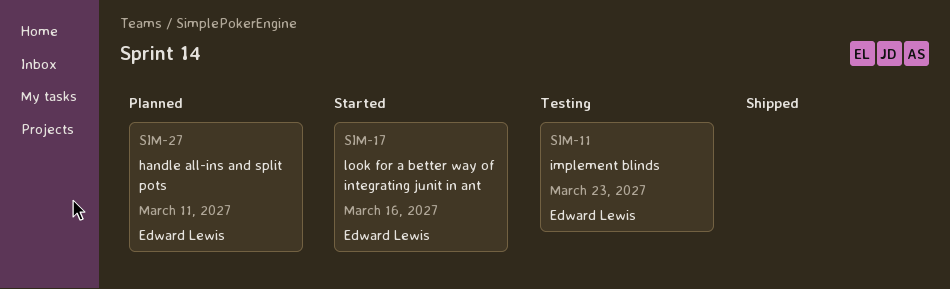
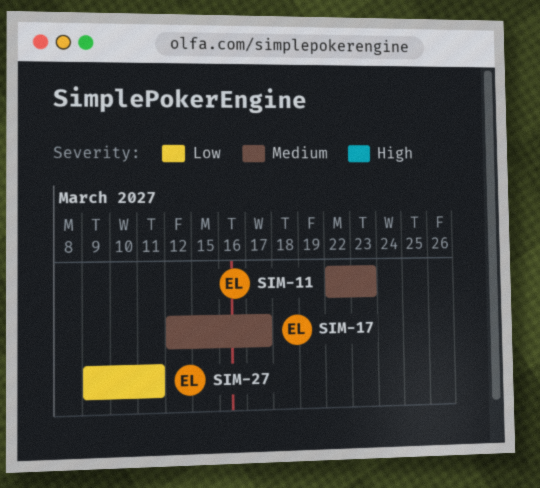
SIM-17, due: Mar 16 -> Mar 17

